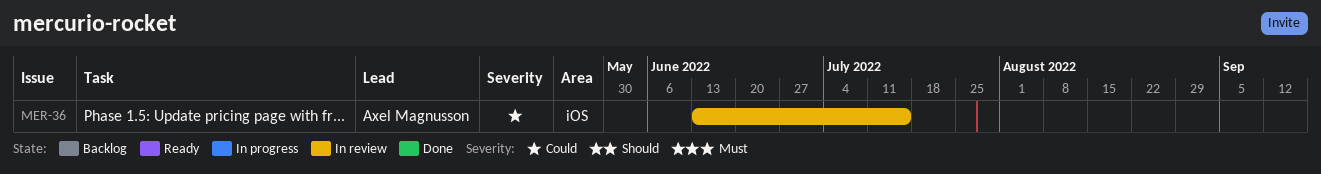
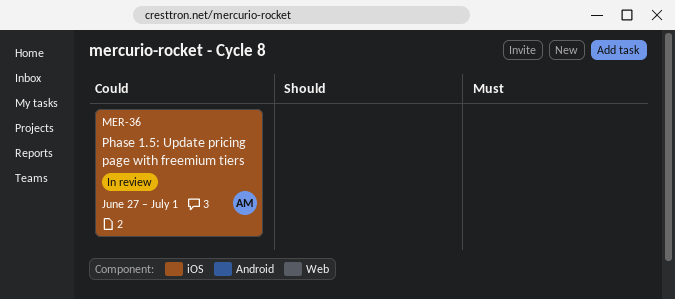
MER-36, start: Jun 13 -> Jun 27
MER-36, due: Jul 15 -> Jul 1

